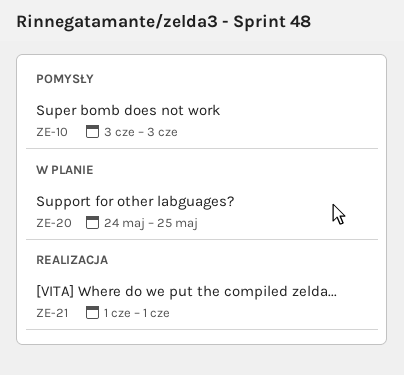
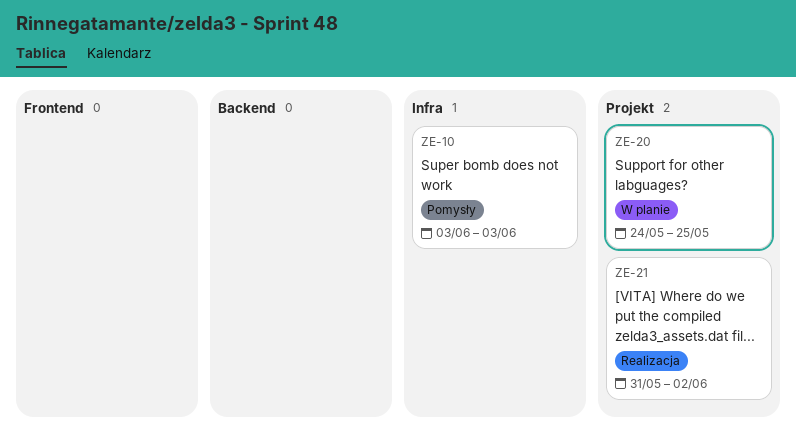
ZE-21, start: Jun 1 -> May 31
ZE-21, due: Jun 1 -> Jun 2

